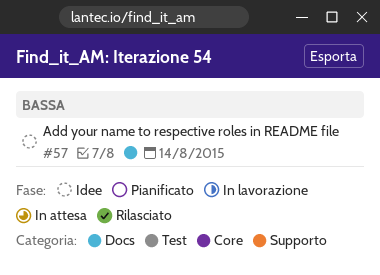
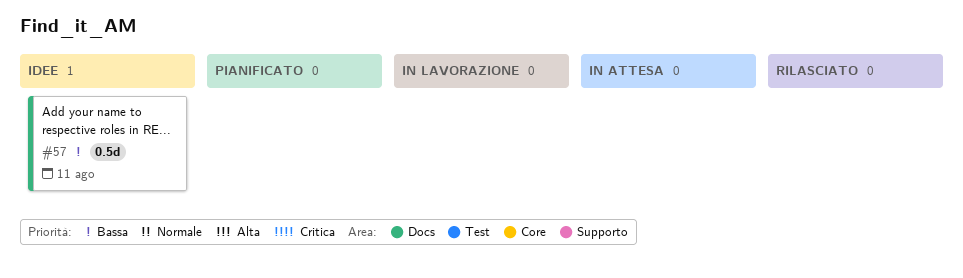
#57, due: Aug 14 -> Aug 11

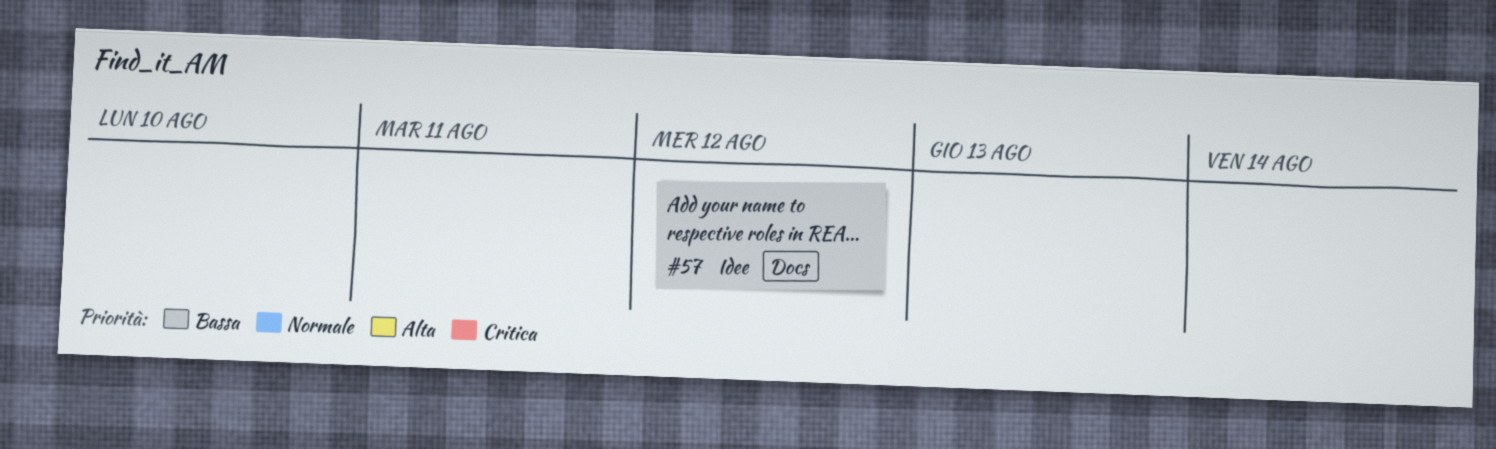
#57, due: Aug 11 -> Aug 12

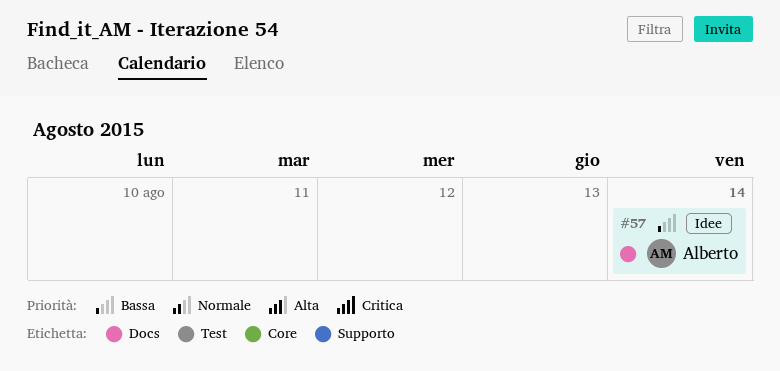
#57, due: Aug 12 -> Aug 14

